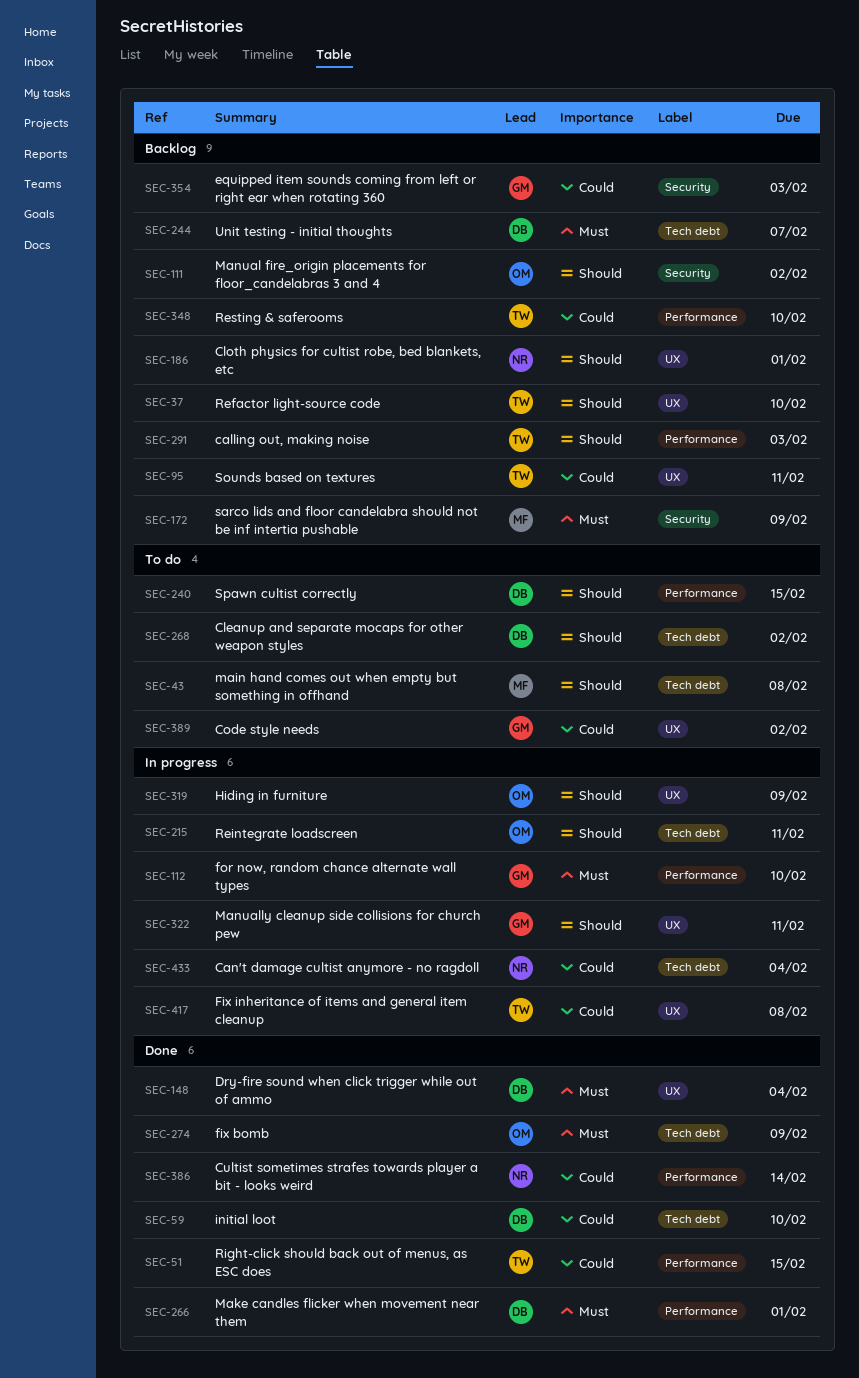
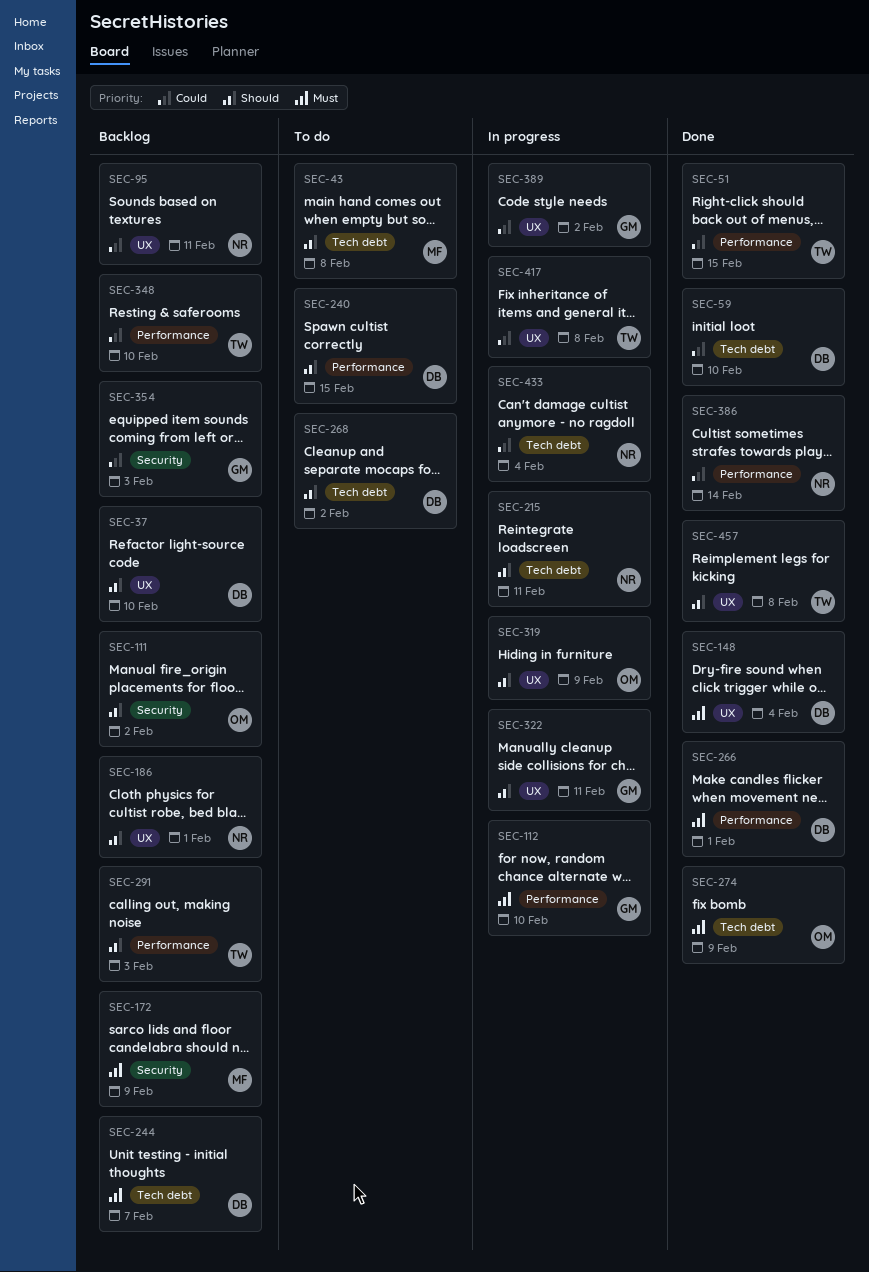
SEC-37, owner: TW -> DB
SEC-95, owner: TW -> NR
SEC-215, owner: OM -> NR
SEC-389, status: To do -> In progress
SEC-457: none -> present

